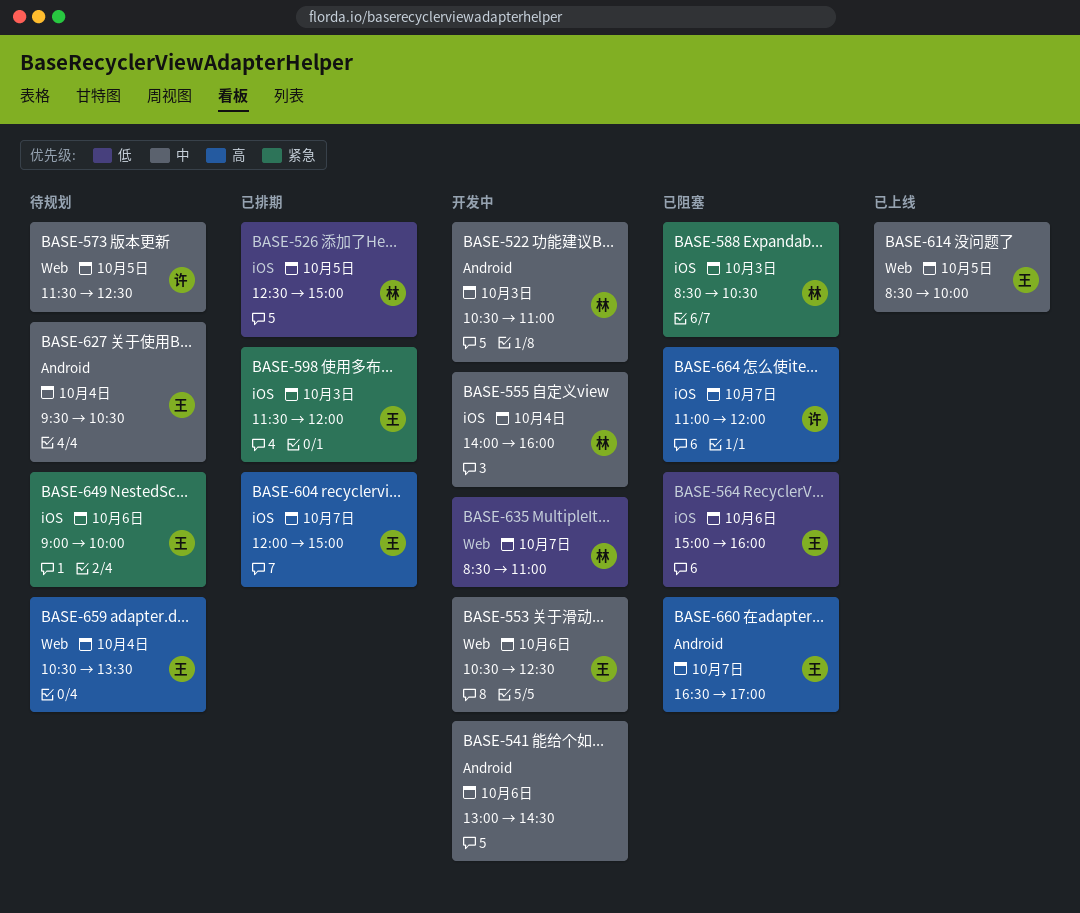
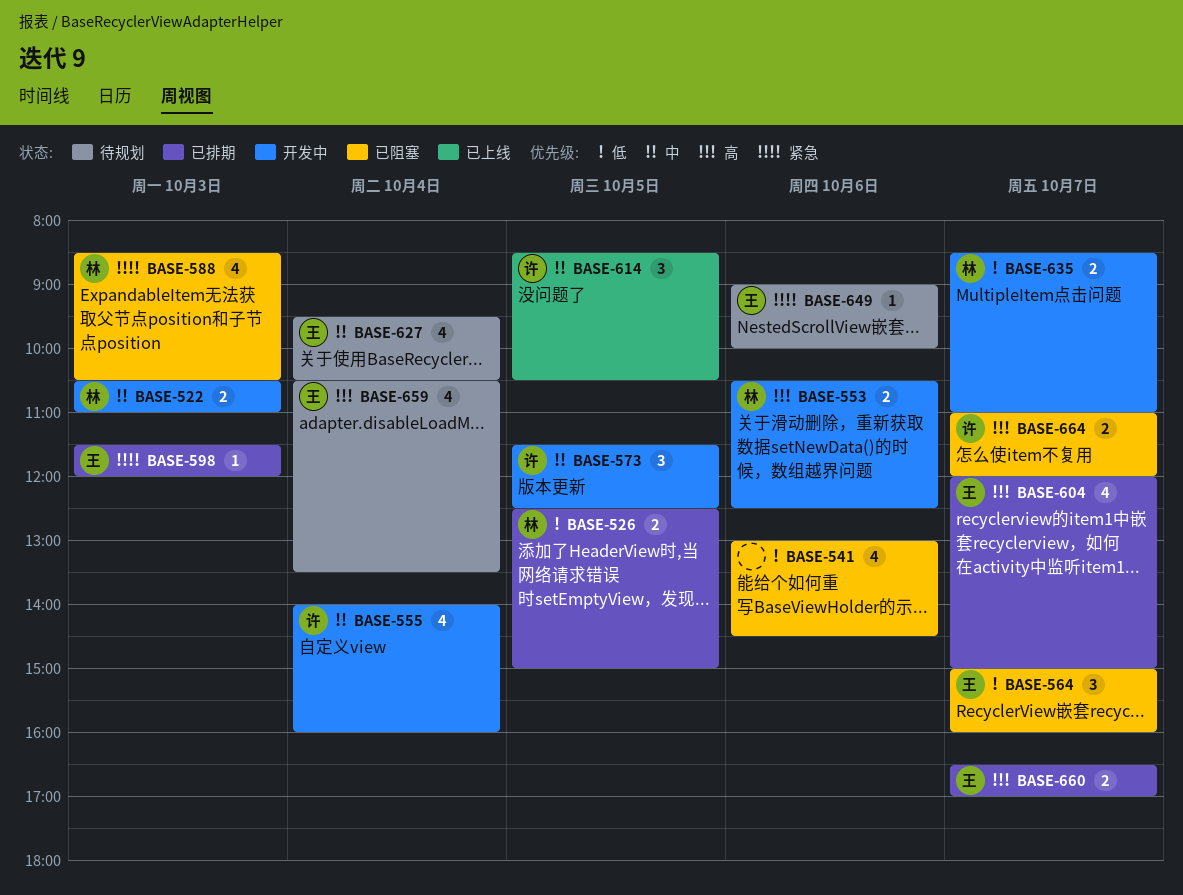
BASE-541, status: 开发中 -> 已阻塞
BASE-541, priority: 中 -> 低
BASE-553, owner: 王 -> 林
BASE-553, priority: 中 -> 高
BASE-555, owner: 林 -> 许
BASE-564, day: Oct 6 -> Oct 7
BASE-573, status: 待规划 -> 开发中
BASE-614, owner: 王 -> 许
BASE-614, ends: 10:00 -> 10:30
BASE-660, status: 已阻塞 -> 已排期

